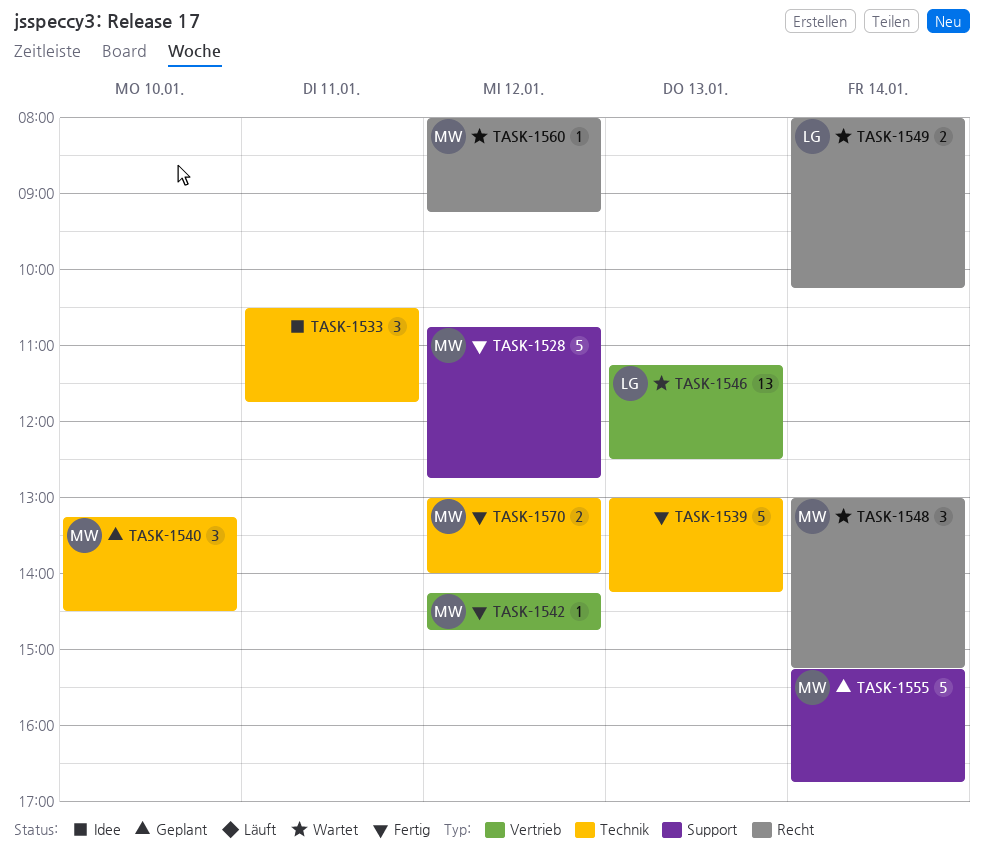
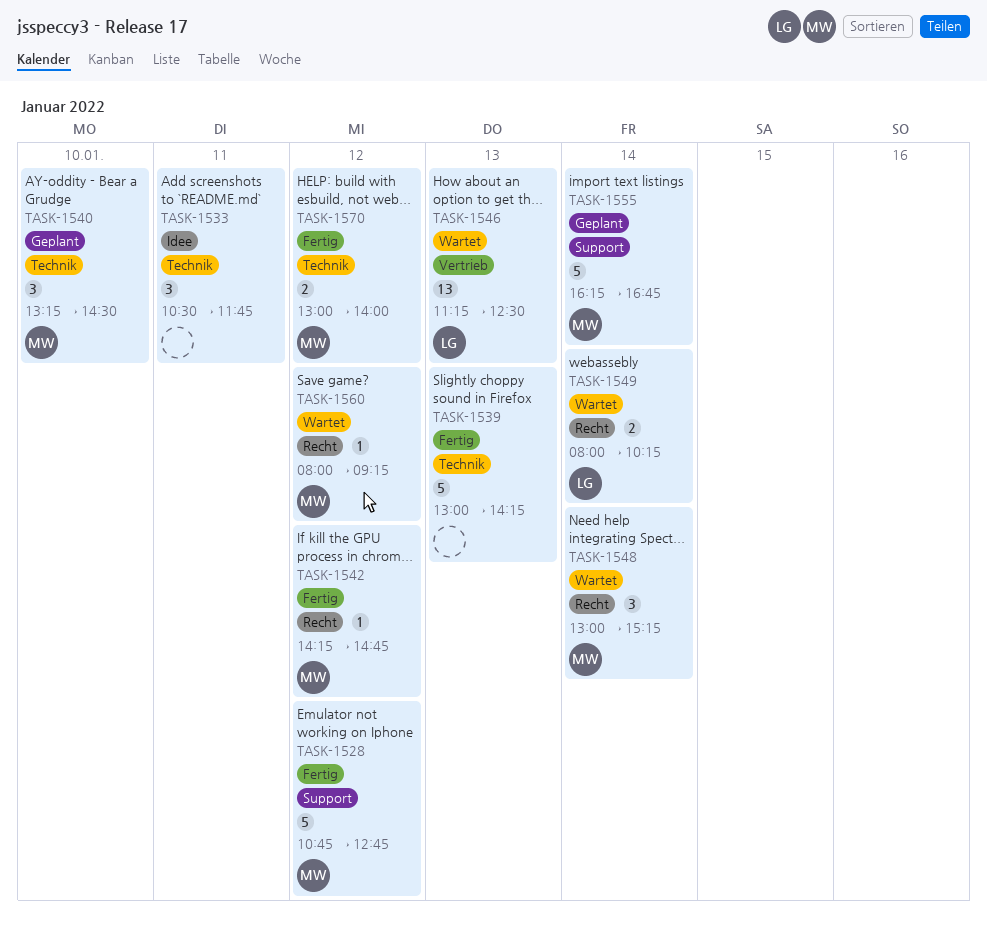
TASK-1542, label: Vertrieb -> Recht
TASK-1555, begins: 15:15 -> 16:15

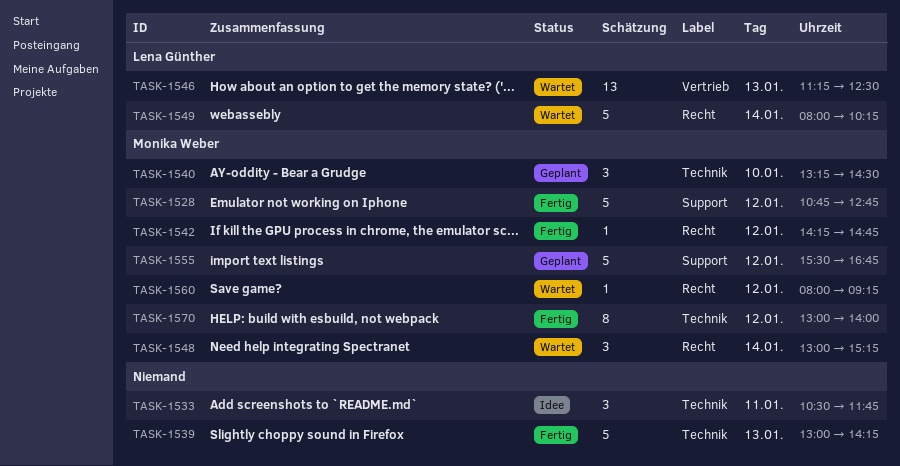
TASK-1549, estimate: 2 -> 5
TASK-1555, day: Jan 14 -> Jan 12
TASK-1555, begins: 16:15 -> 15:30
TASK-1570, estimate: 2 -> 8

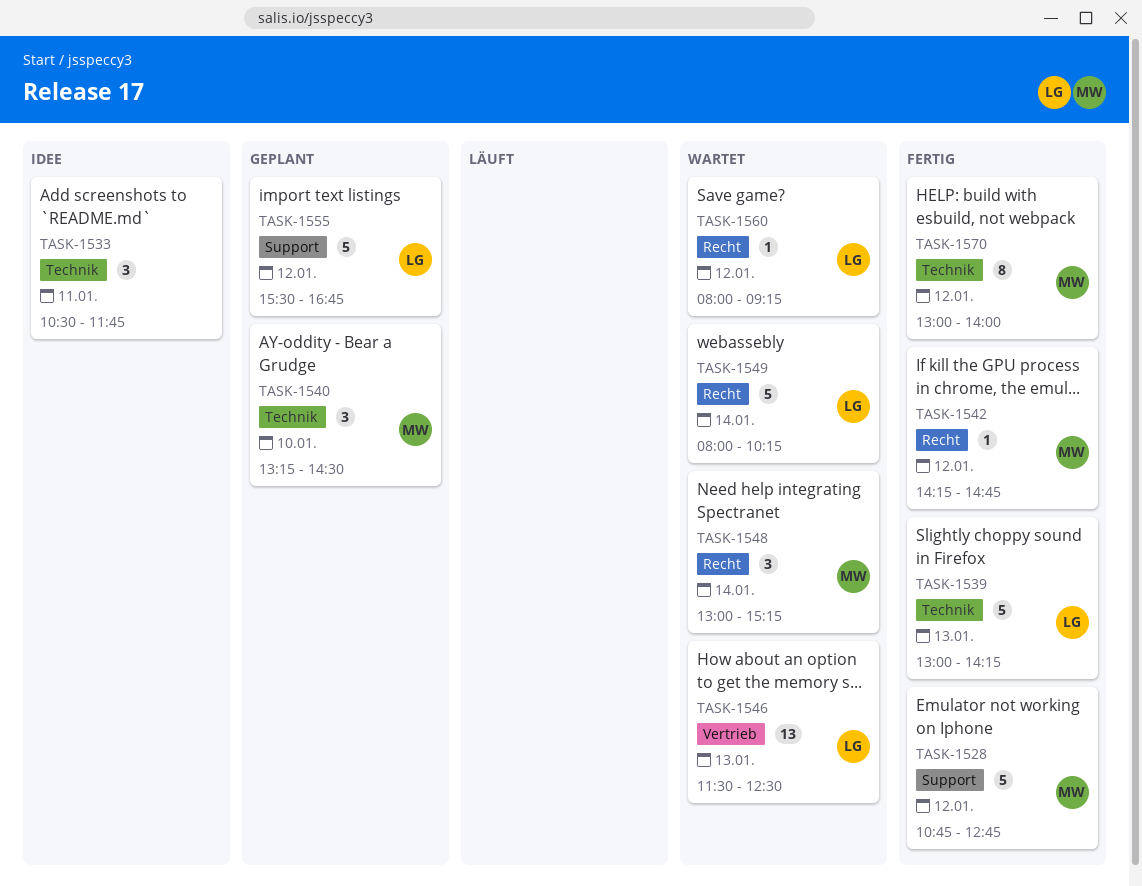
TASK-1539, owner: none -> Lena Günther
TASK-1546, begins: 11:15 -> 11:30
TASK-1555, owner: Monika Weber -> Lena Günther
TASK-1560, owner: Monika Weber -> Lena Günther

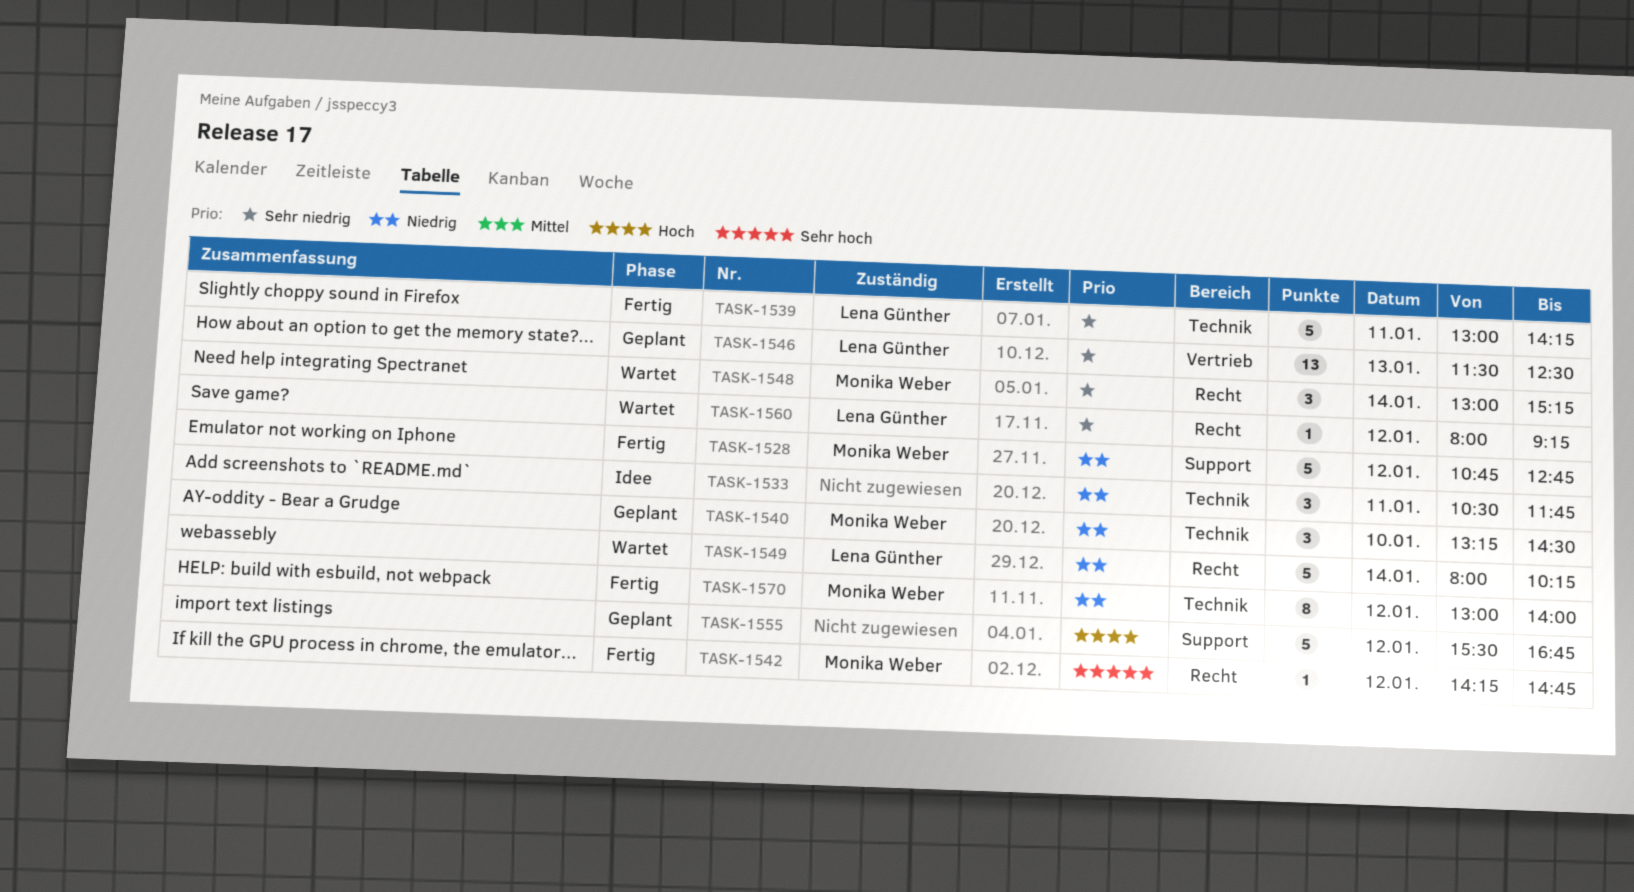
TASK-1539, day: Jan 13 -> Jan 11
TASK-1546, status: Wartet -> Geplant
TASK-1555, owner: Lena Günther -> none

